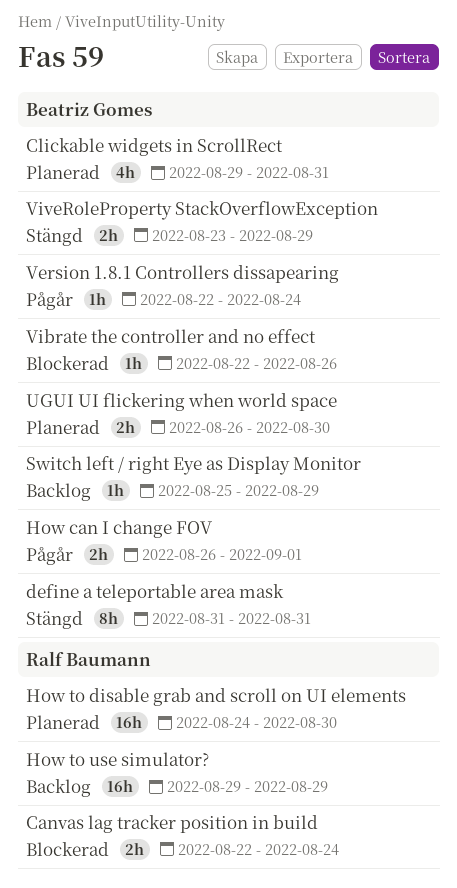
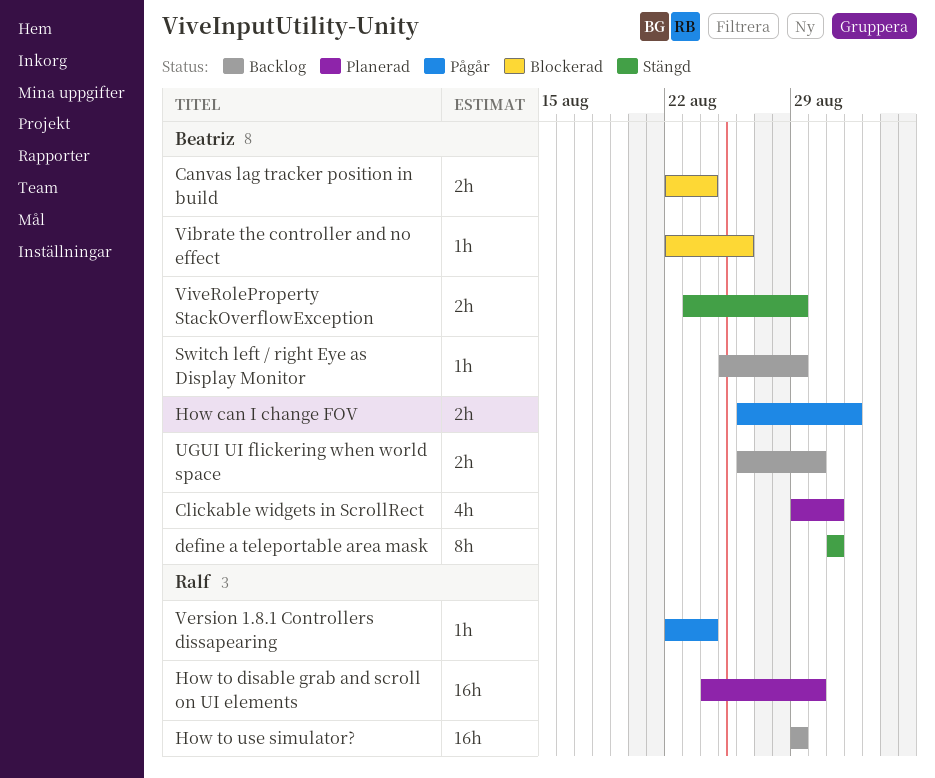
Canvas lag tracker position in build, owner: Ralf Baumann -> Beatriz Gomes
UGUI UI flickering when world space, status: Planerad -> Backlog
Version 1.8.1 Controllers dissapearing, owner: Beatriz Gomes -> Ralf Baumann

